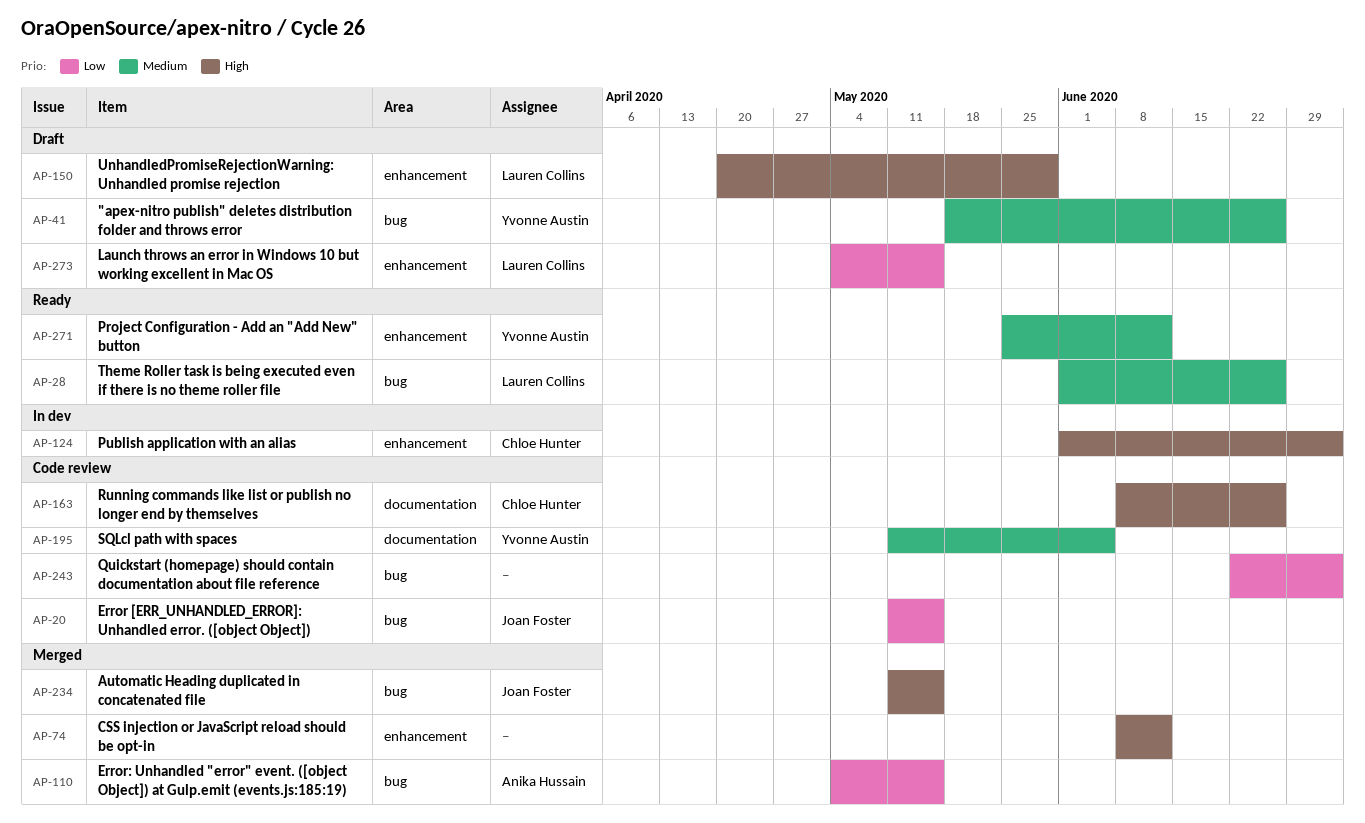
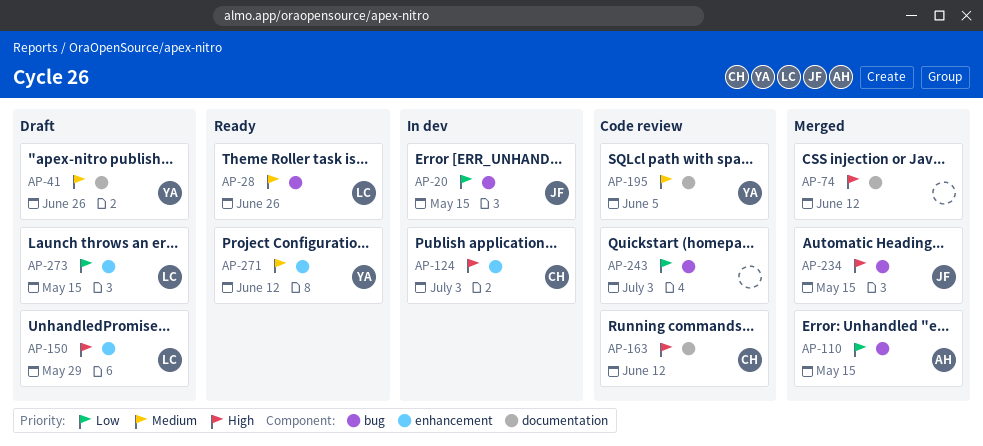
AP-20, status: Code review -> In dev
AP-41, label: bug -> documentation
AP-74, label: enhancement -> documentation
AP-163, due: Jun 26 -> Jun 12

